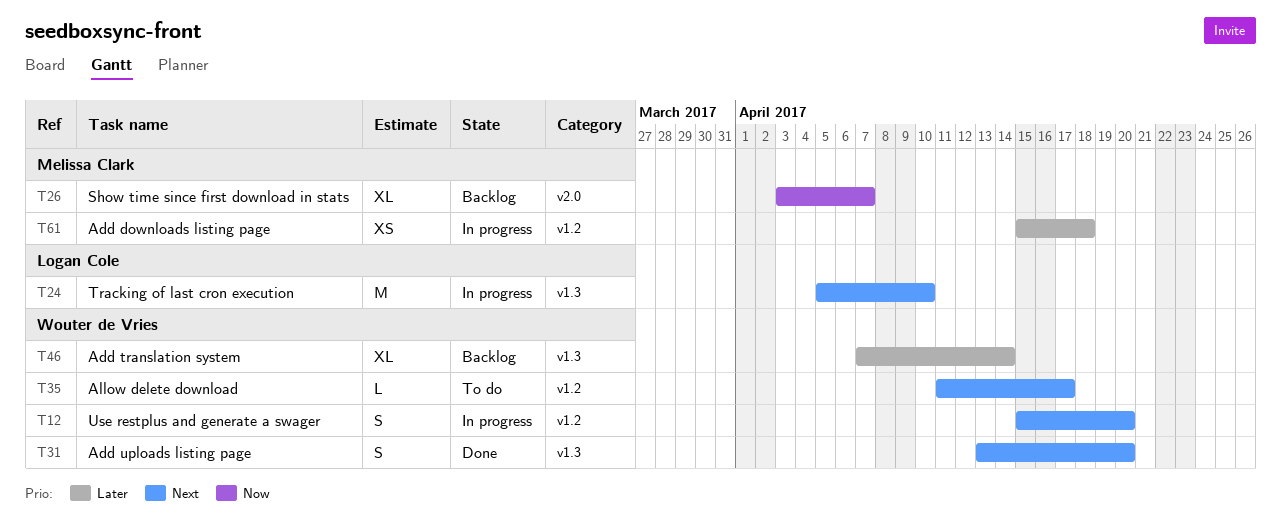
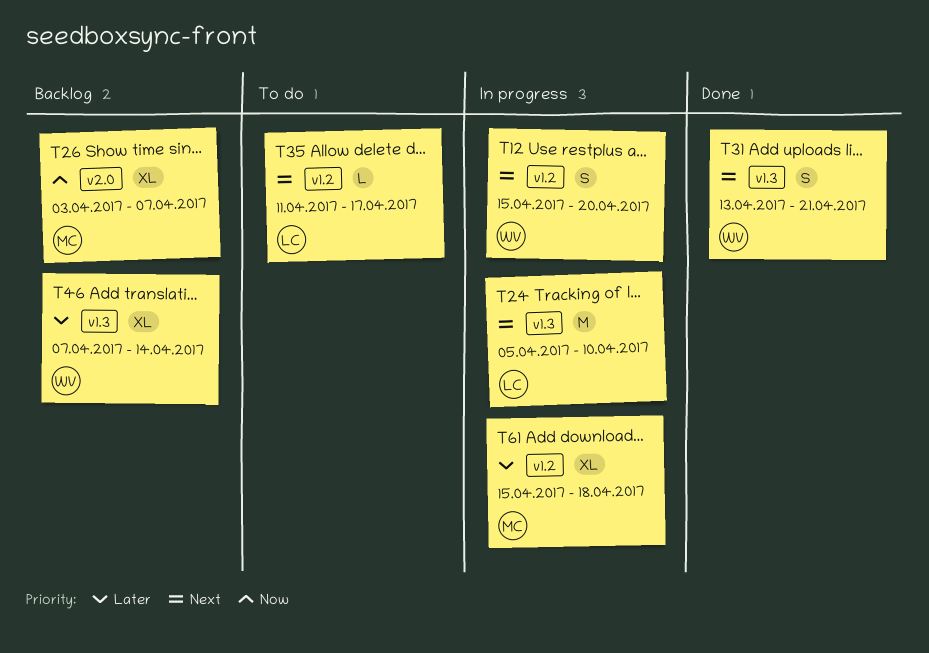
T31, due: Apr 20 -> Apr 21
T35, owner: Wouter de Vries -> Logan Cole
T61, estimate: XS -> XL

